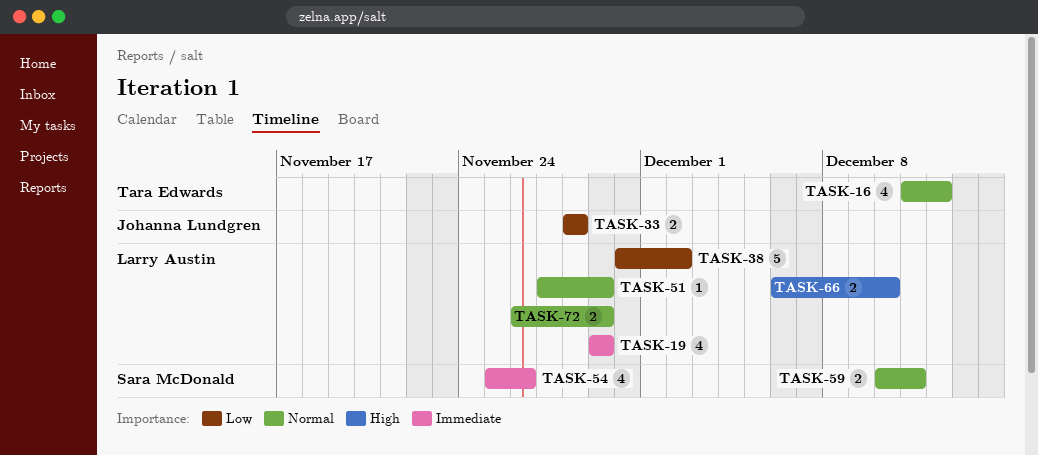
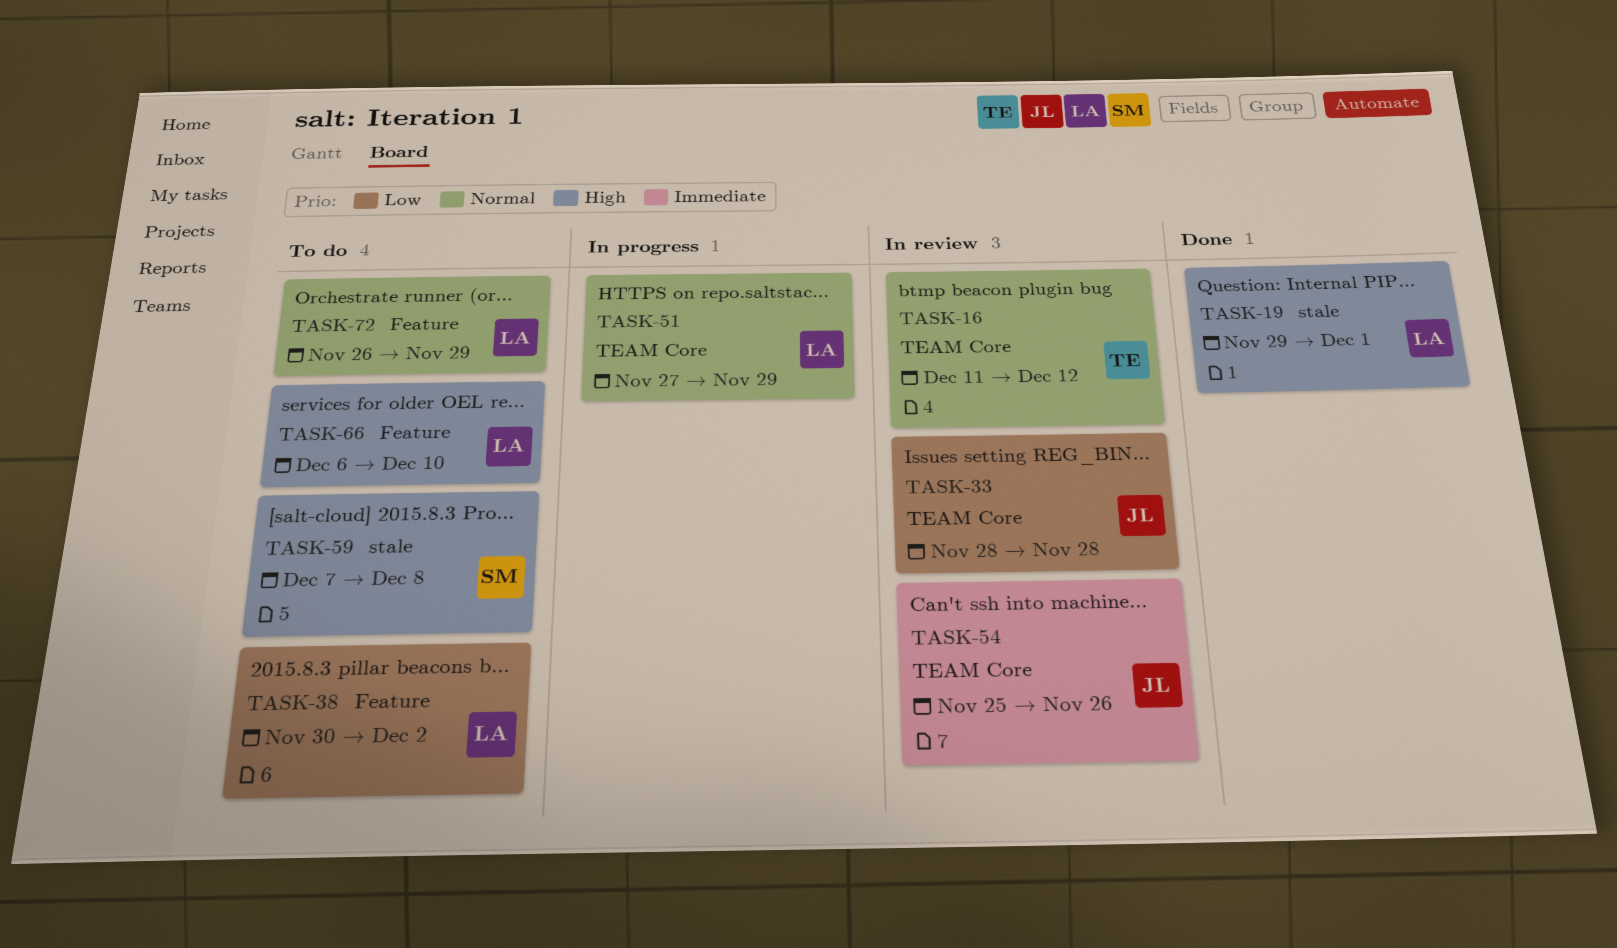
TASK-19, priority: Immediate -> High
TASK-19, due: Nov 29 -> Dec 1
TASK-54, owner: Sara McDonald -> Johanna Lundgren
TASK-59, priority: Normal -> High
TASK-59, start: Dec 10 -> Dec 7
TASK-59, due: Dec 11 -> Dec 8

